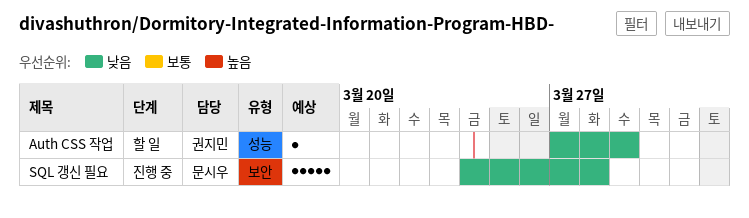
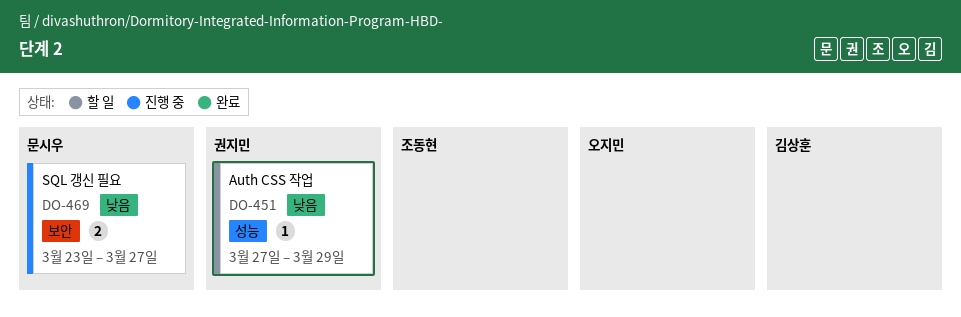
SQL 갱신 필요, estimate: 5 -> 2
SQL 갱신 필요, start: Mar 24 -> Mar 23
SQL 갱신 필요, due: Mar 28 -> Mar 27

